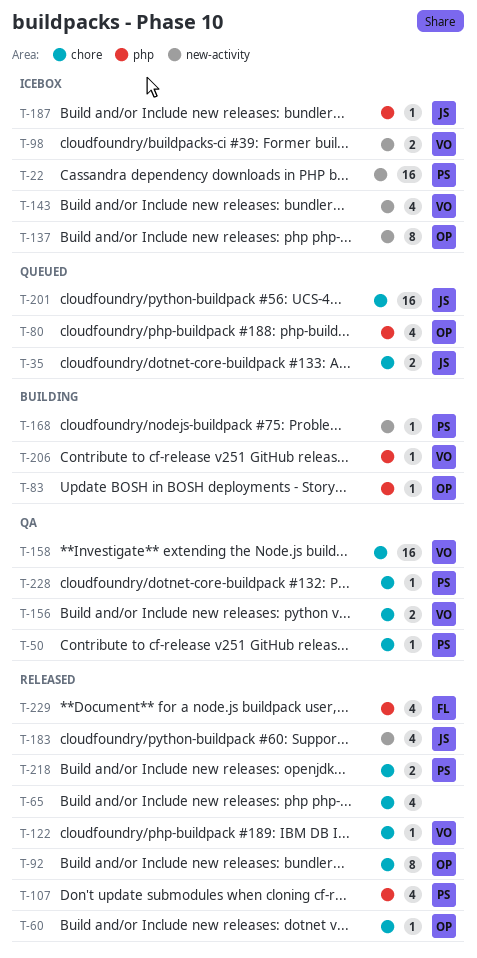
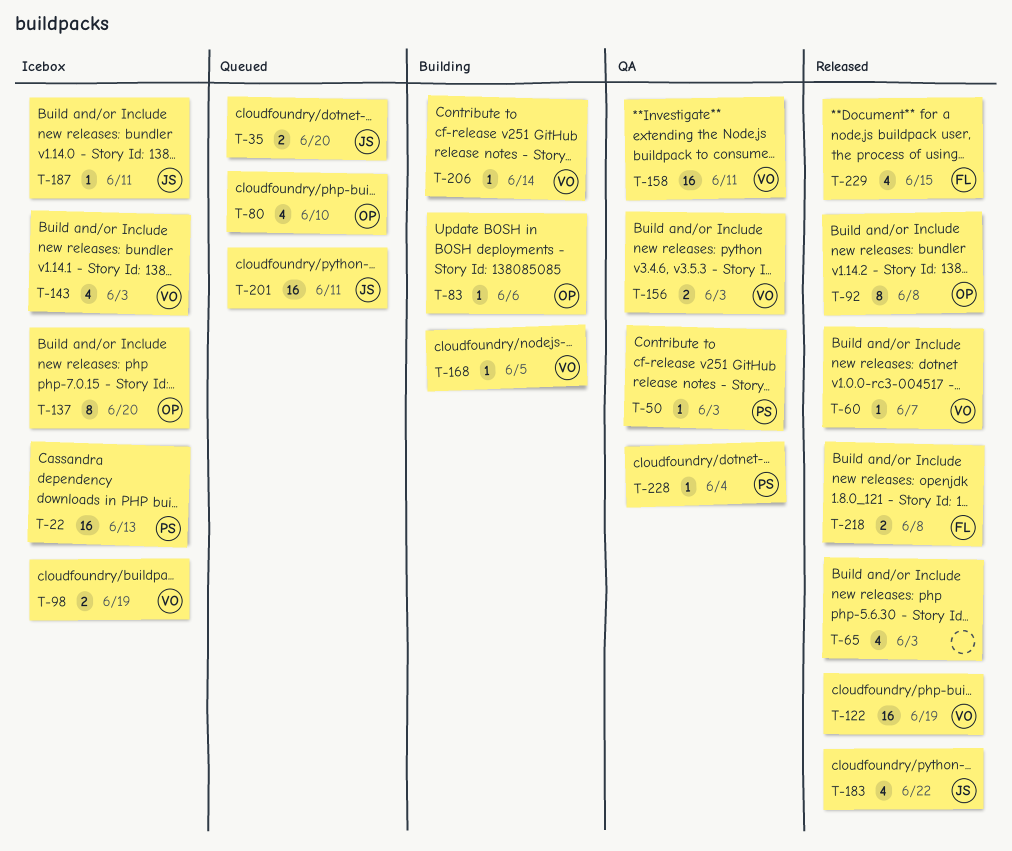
T-60, owner: OP -> VO
T-107: present -> none
T-122, estimate: 1 -> 16
T-168, owner: PS -> VO
T-218, owner: PS -> FL

